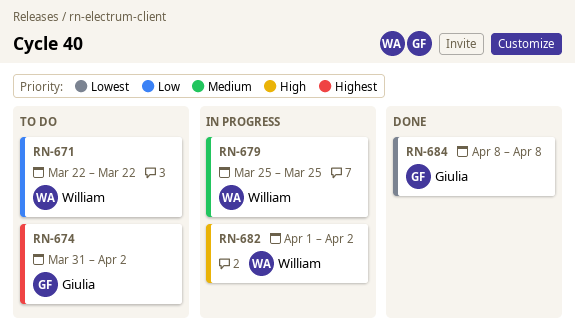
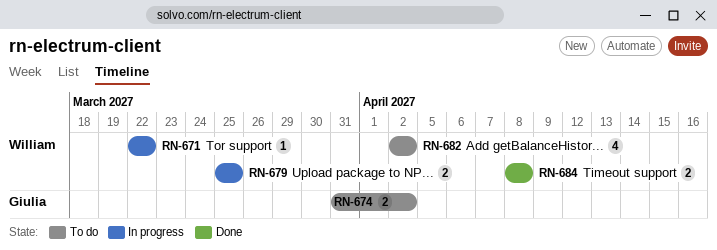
RN-671, status: To do -> In progress
RN-682, status: In progress -> To do
RN-682, start: Apr 1 -> Apr 2
RN-684, owner: Giulia -> William

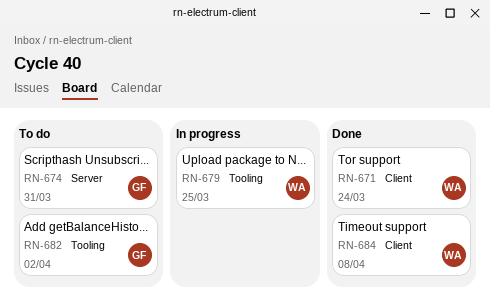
RN-671, status: In progress -> Done
RN-671, due: Mar 22 -> Mar 24
RN-674, due: Apr 2 -> Mar 31
RN-682, owner: William -> Giulia

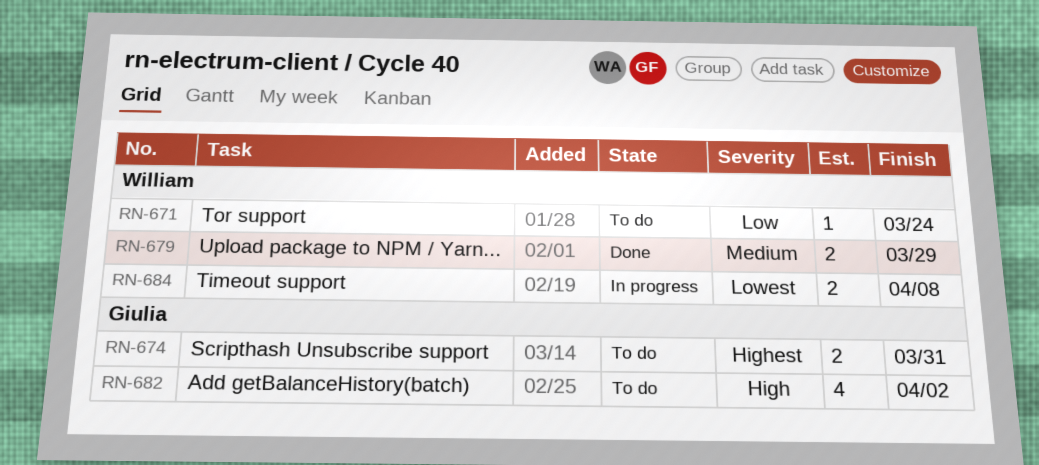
RN-671, status: Done -> To do
RN-679, status: In progress -> Done
RN-679, due: Mar 25 -> Mar 29
RN-684, status: Done -> In progress

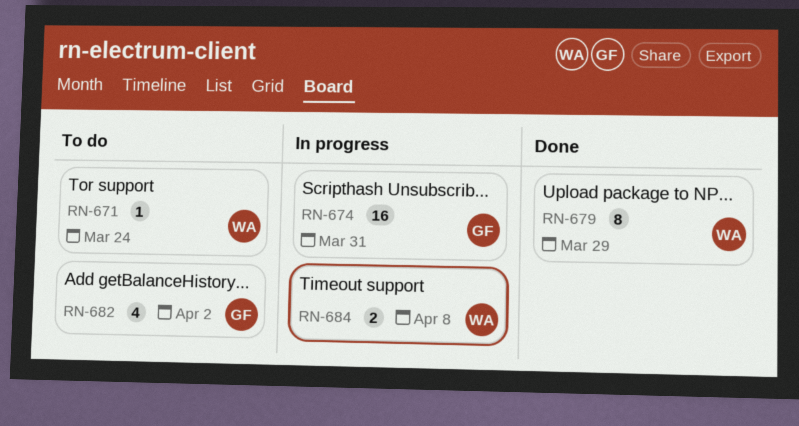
RN-674, status: To do -> In progress
RN-674, estimate: 2 -> 16
RN-679, estimate: 2 -> 8

